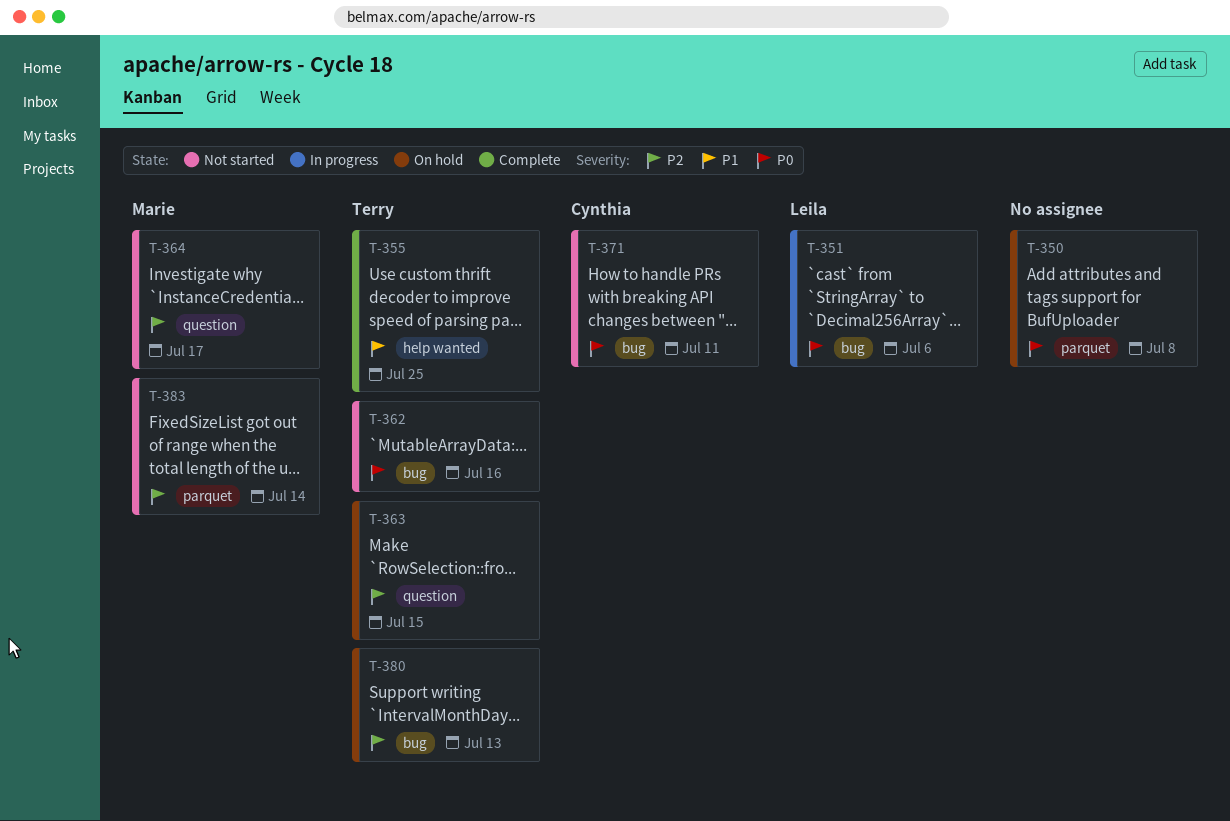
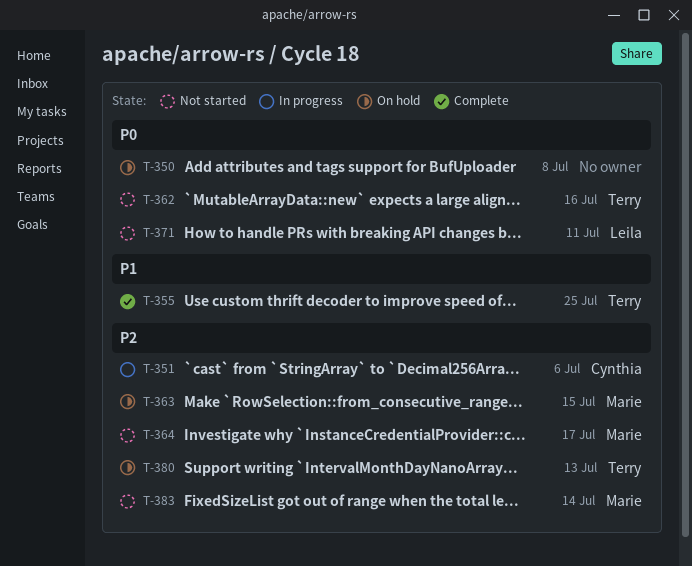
T-351, owner: Leila -> Cynthia
T-351, priority: P0 -> P2
T-363, owner: Terry -> Marie
T-371, owner: Cynthia -> Leila

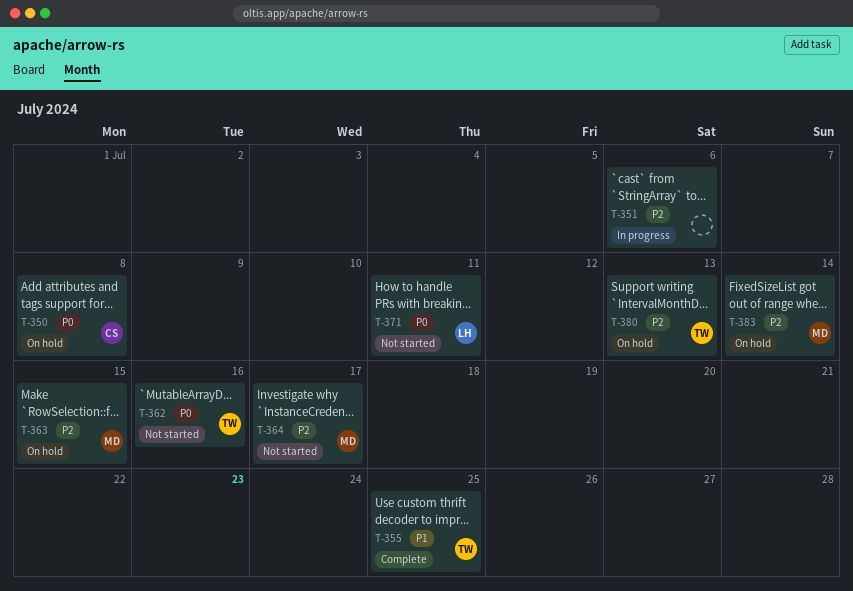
T-350, owner: none -> Cynthia
T-351, owner: Cynthia -> none
T-383, status: Not started -> On hold

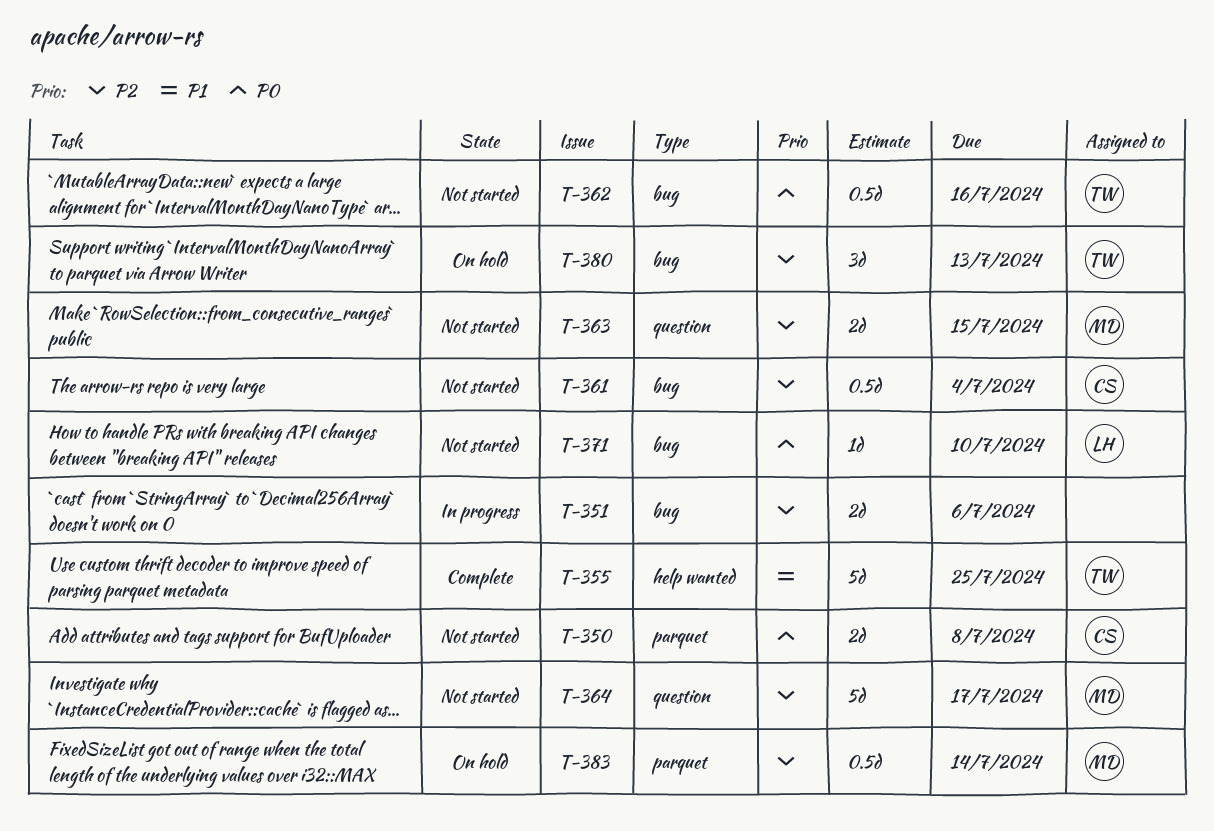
T-350, status: On hold -> Not started
T-361: none -> present
T-363, status: On hold -> Not started
T-371, due: Jul 11 -> Jul 10

